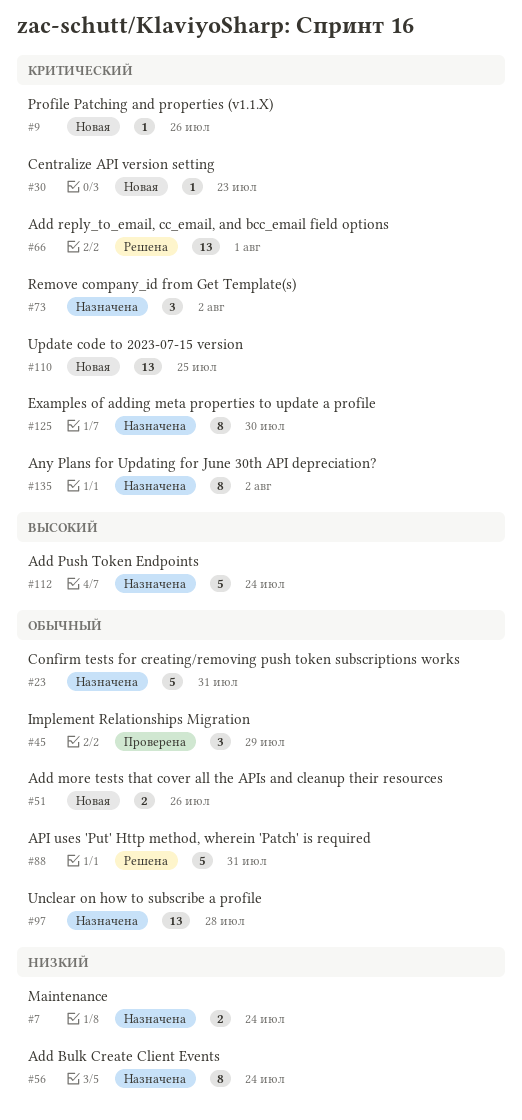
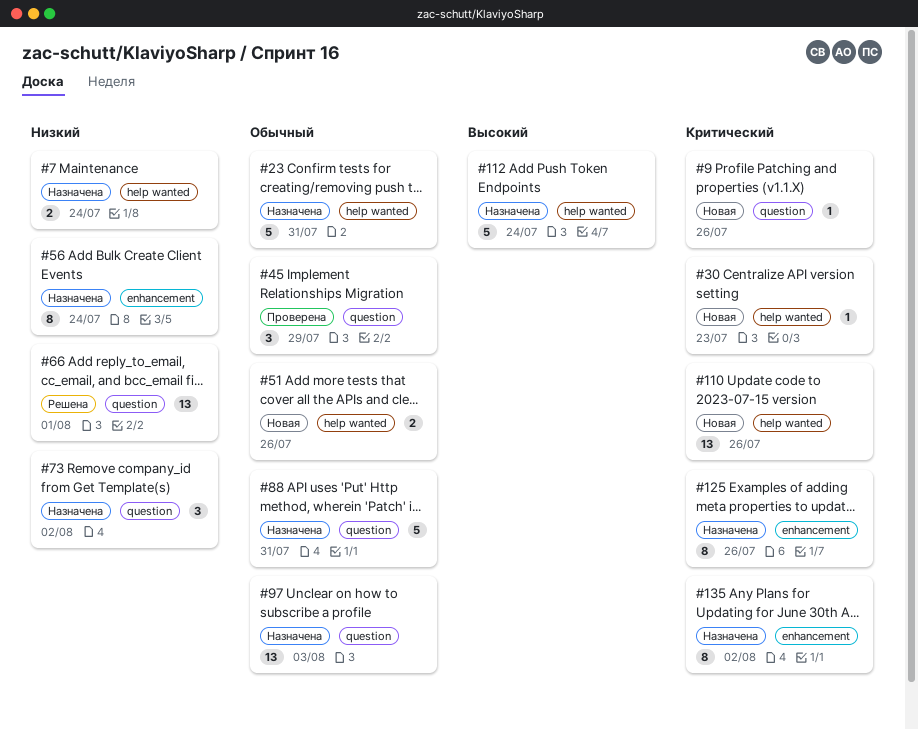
#66, priority: Критический -> Низкий
#73, priority: Критический -> Низкий
#88, status: Решена -> Назначена
#97, due: Jul 28 -> Aug 3
#110, due: Jul 25 -> Jul 26
#125, due: Jul 30 -> Jul 26

